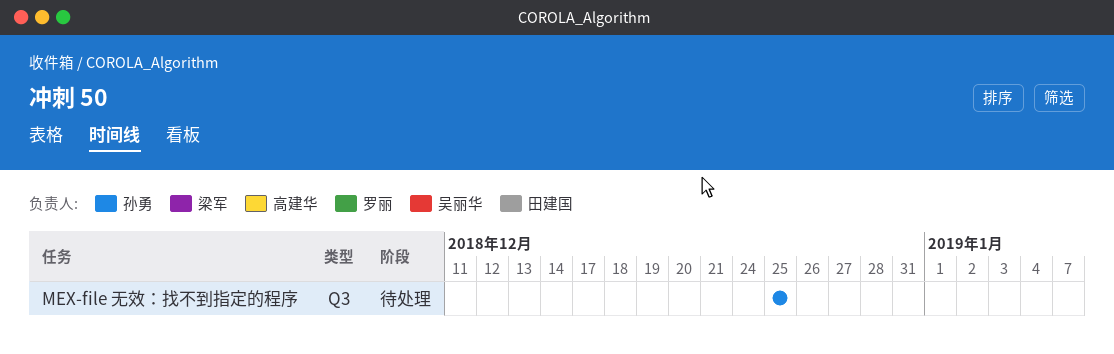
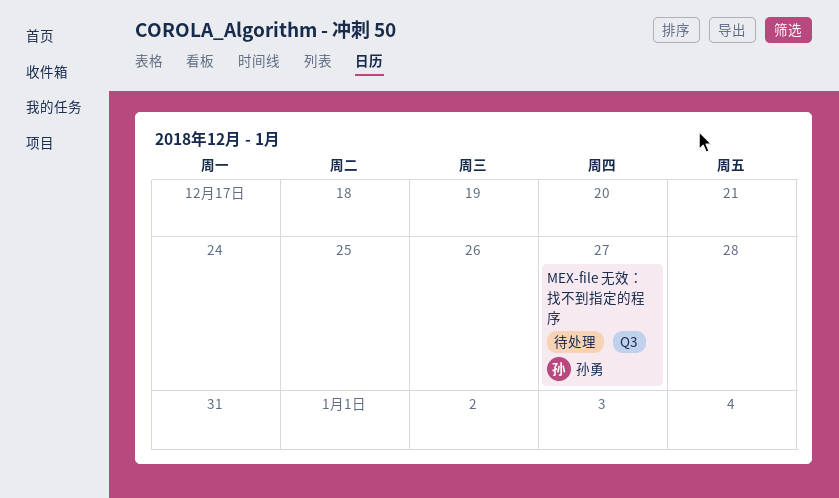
MEX-file 无效：找不到指定的程序, due: Dec 25 -> Dec 27

